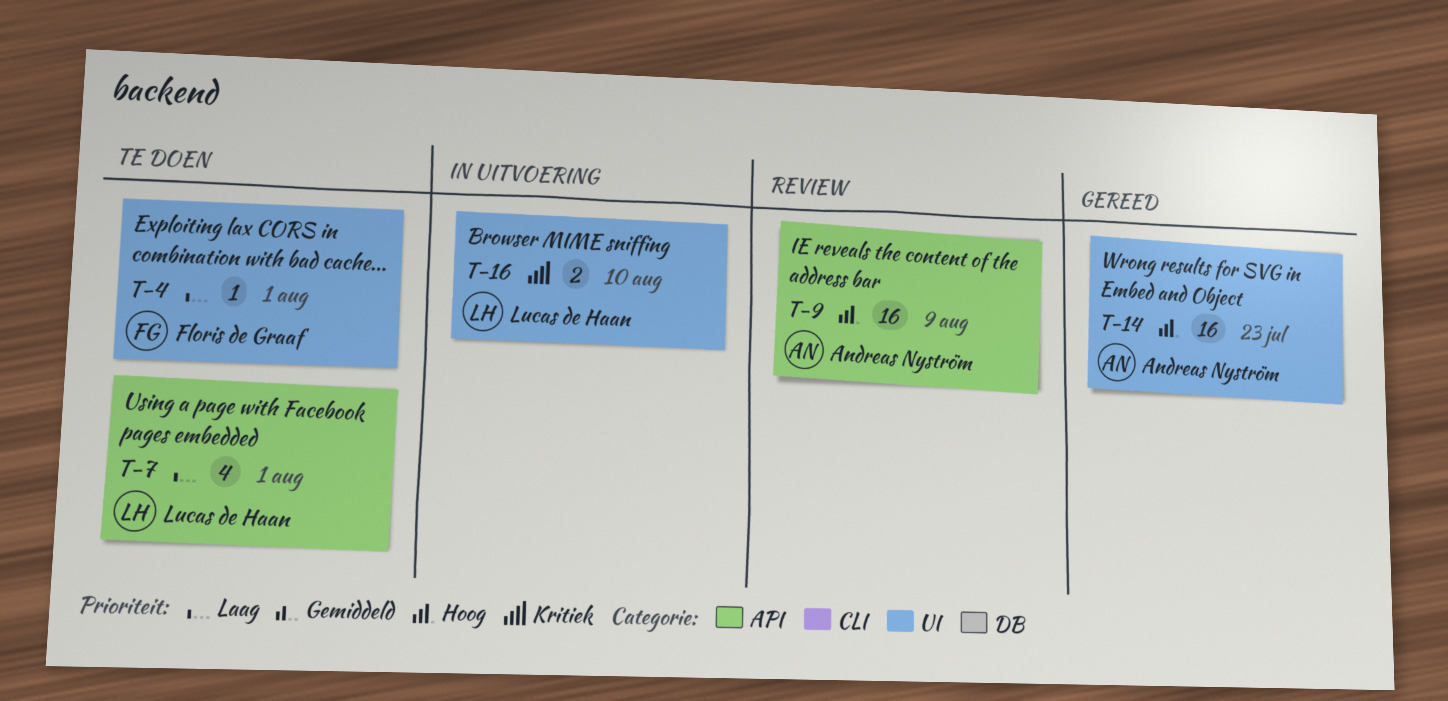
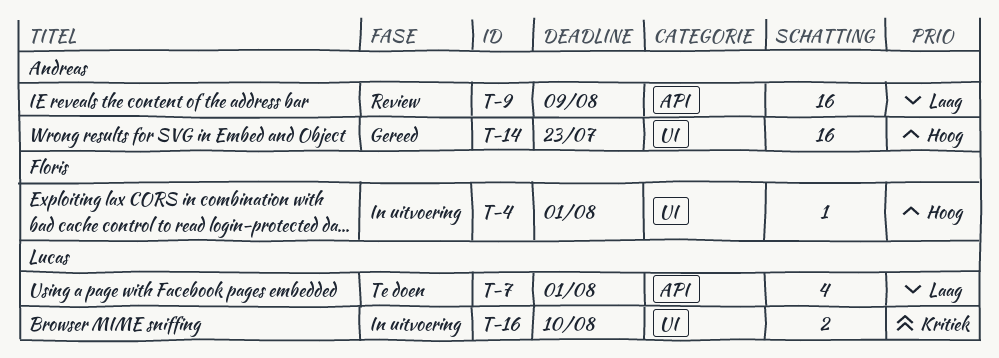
T-4, status: Te doen -> In uitvoering
T-4, priority: Laag -> Hoog
T-9, priority: Hoog -> Laag

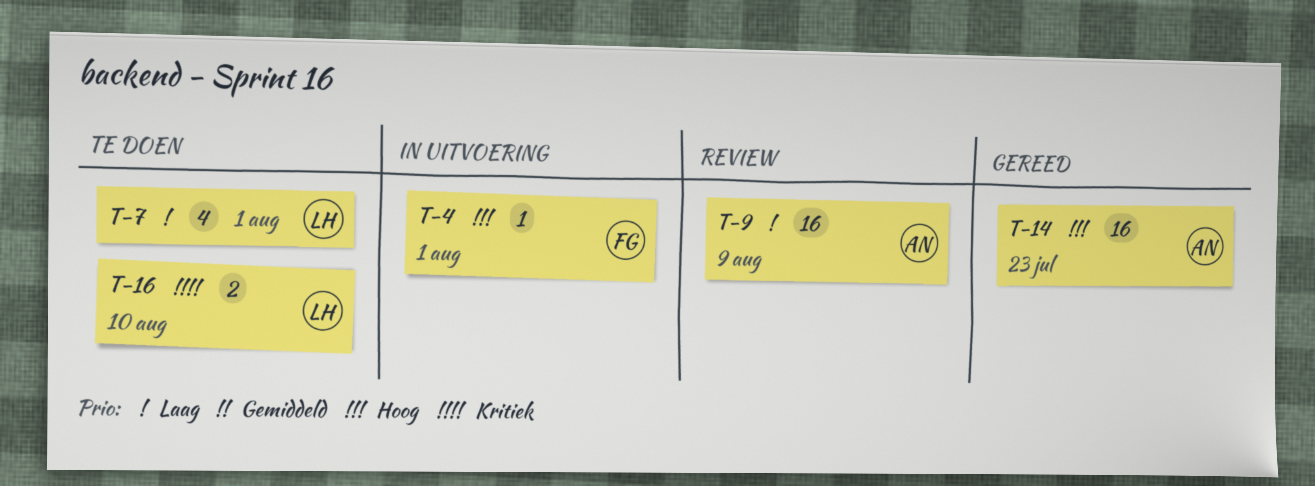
T-16, status: In uitvoering -> Te doen

